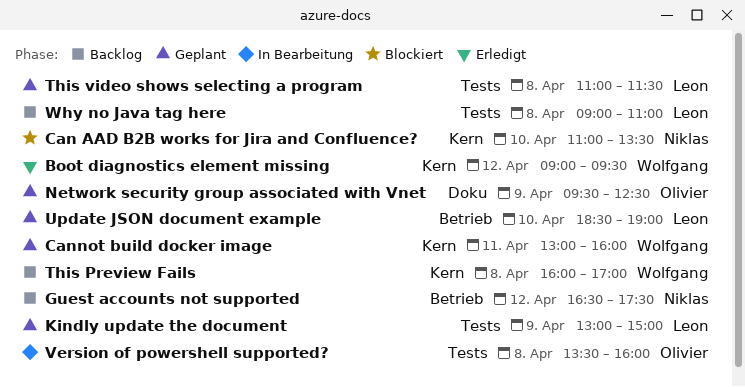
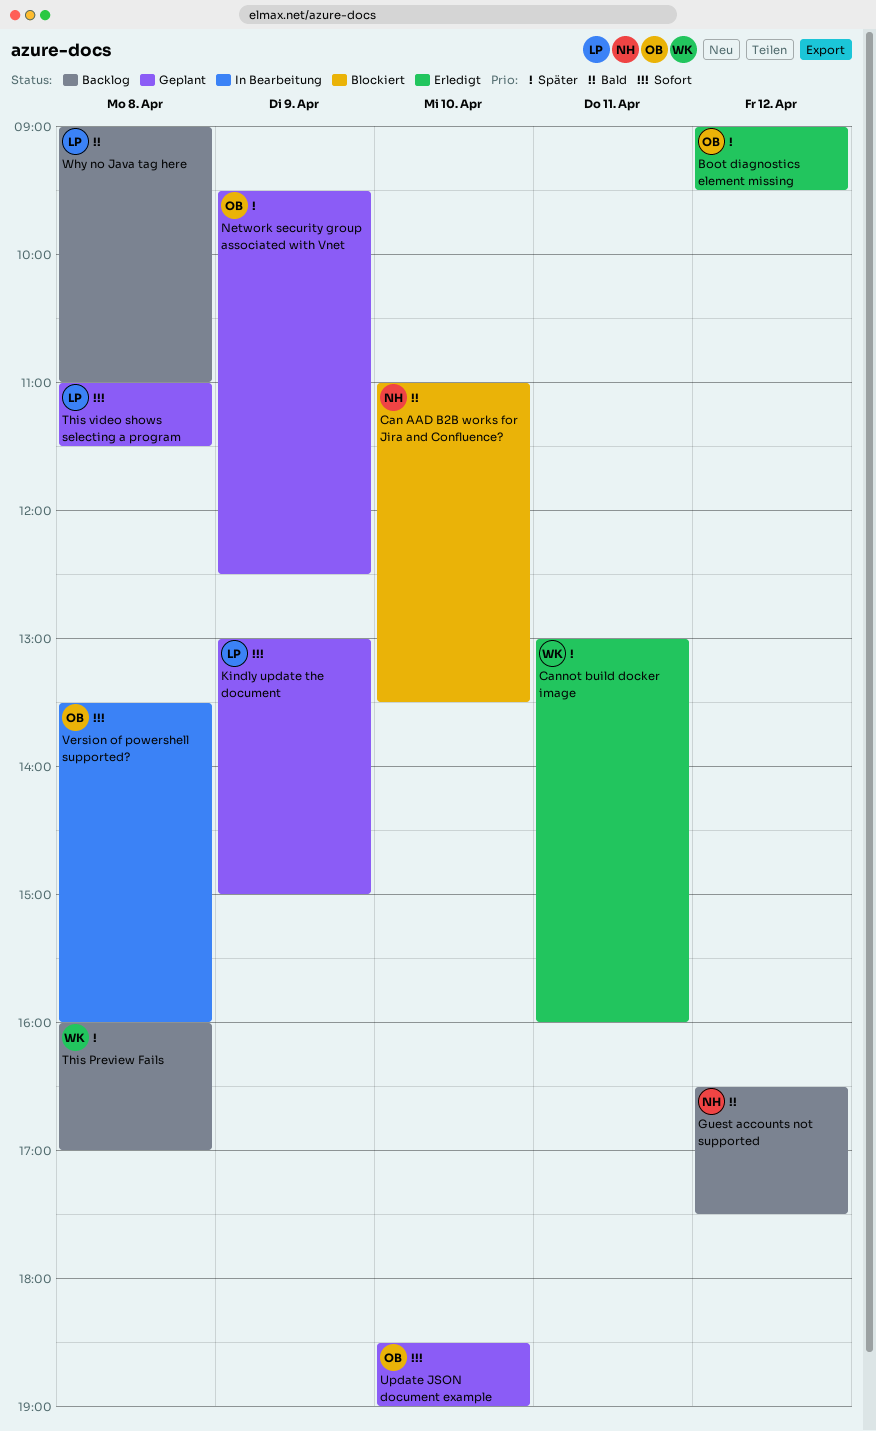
Boot diagnostics element missing, owner: Wolfgang -> Olivier
Cannot build docker image, status: Geplant -> Erledigt
Update JSON document example, owner: Leon -> Olivier

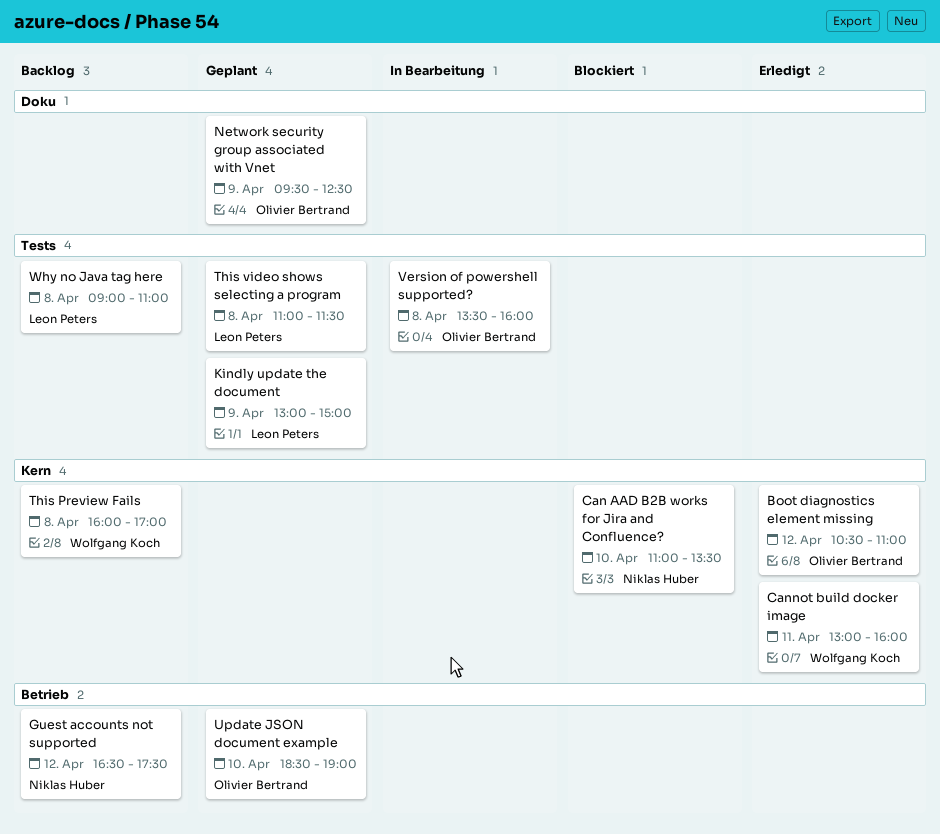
Boot diagnostics element missing, begins: 09:00 -> 10:30
Boot diagnostics element missing, ends: 09:30 -> 11:00

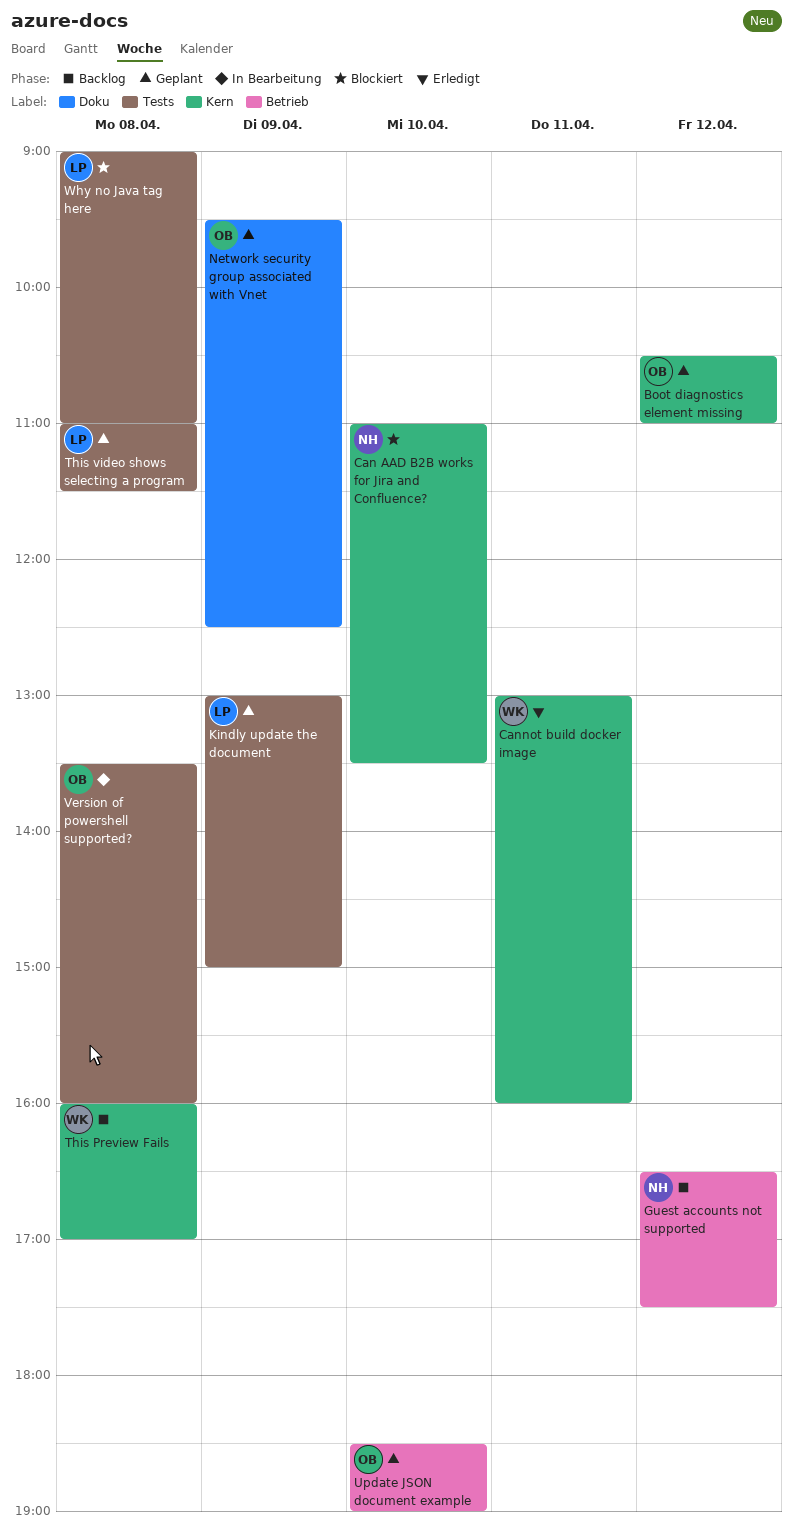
Boot diagnostics element missing, status: Erledigt -> Geplant
Why no Java tag here, status: Backlog -> Blockiert

